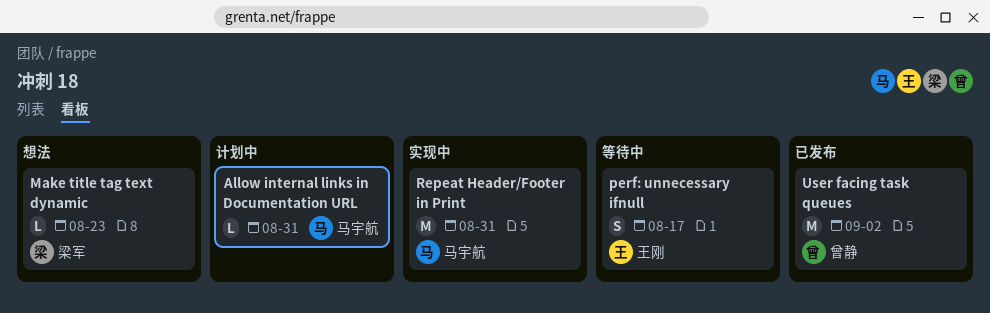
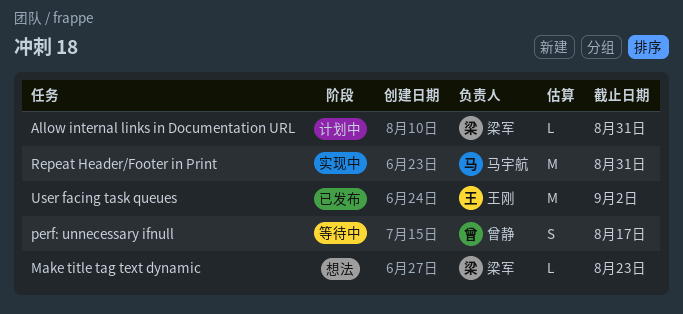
Allow internal links in Documentation URL, owner: 马宇航 -> 梁军
perf: unnecessary ifnull, owner: 王刚 -> 曾静
User facing task queues, owner: 曾静 -> 王刚

